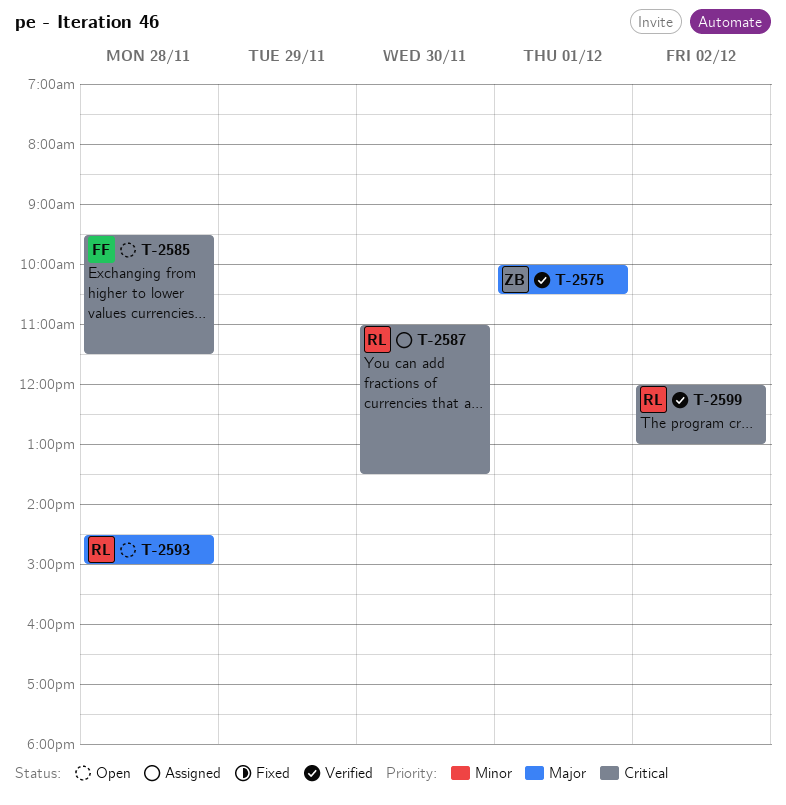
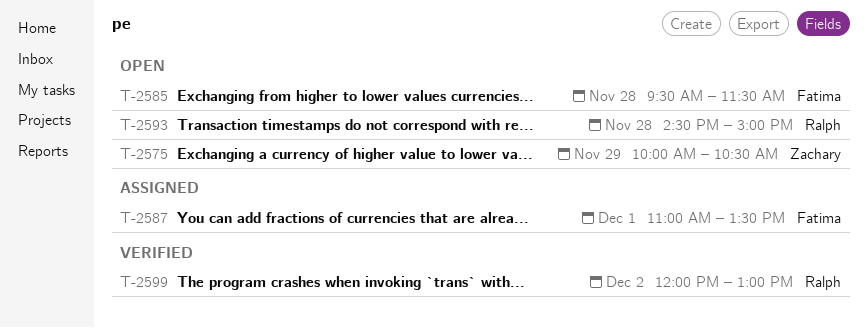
T-2575, status: Verified -> Open
T-2575, day: Dec 1 -> Nov 29
T-2587, owner: Ralph -> Fatima
T-2587, day: Nov 30 -> Dec 1

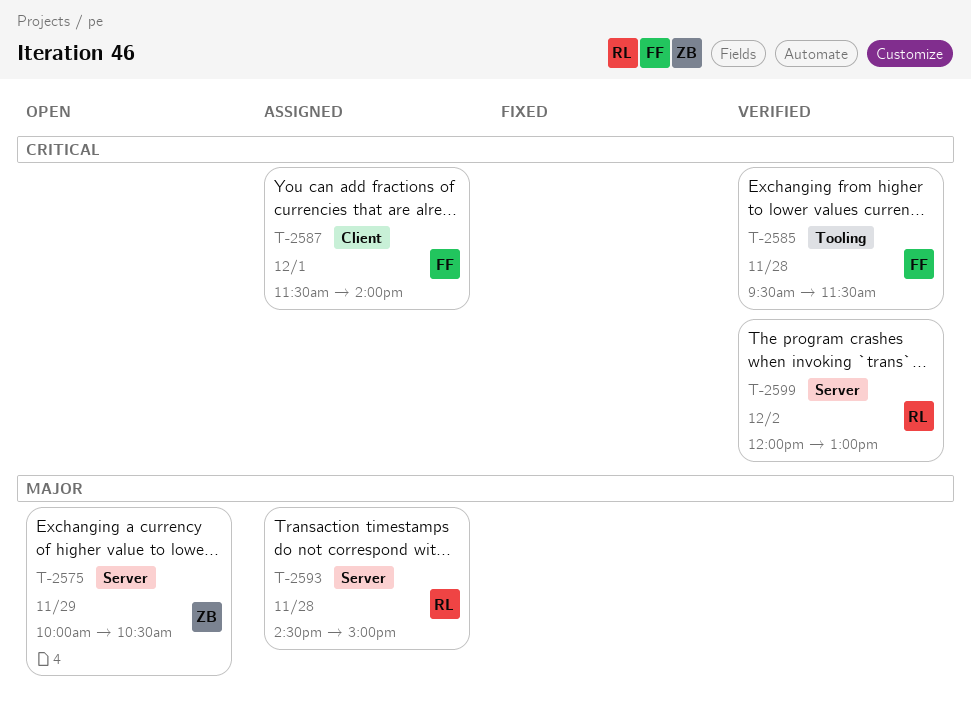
T-2585, status: Open -> Verified
T-2587, begins: 11:00 -> 11:30
T-2587, ends: 13:30 -> 14:00
T-2593, status: Open -> Assigned

